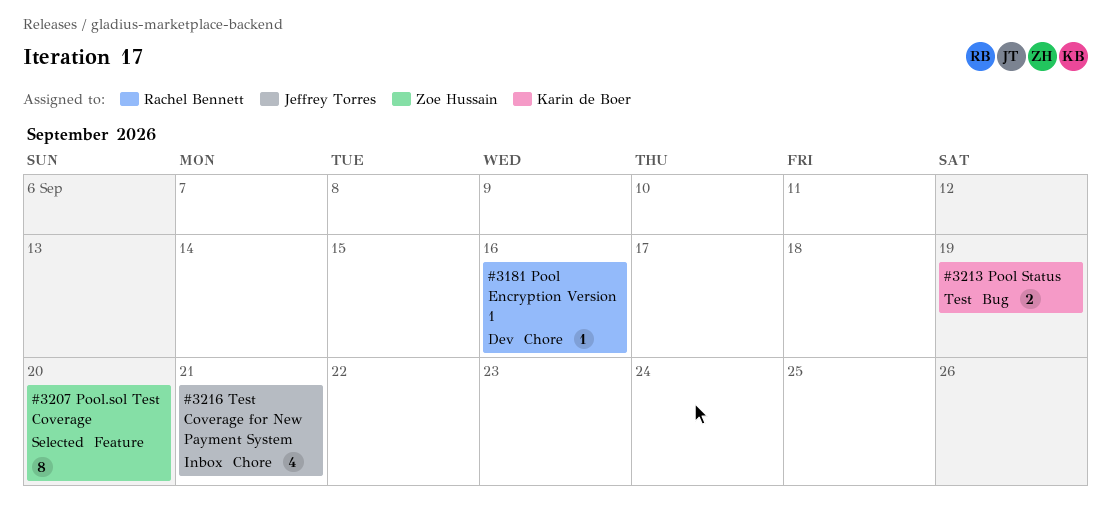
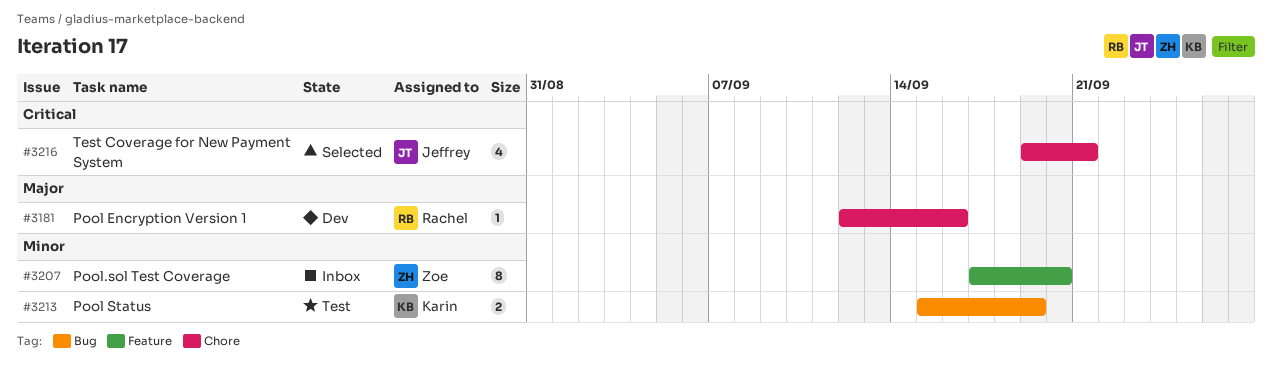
#3207, status: Selected -> Inbox
#3216, status: Inbox -> Selected

